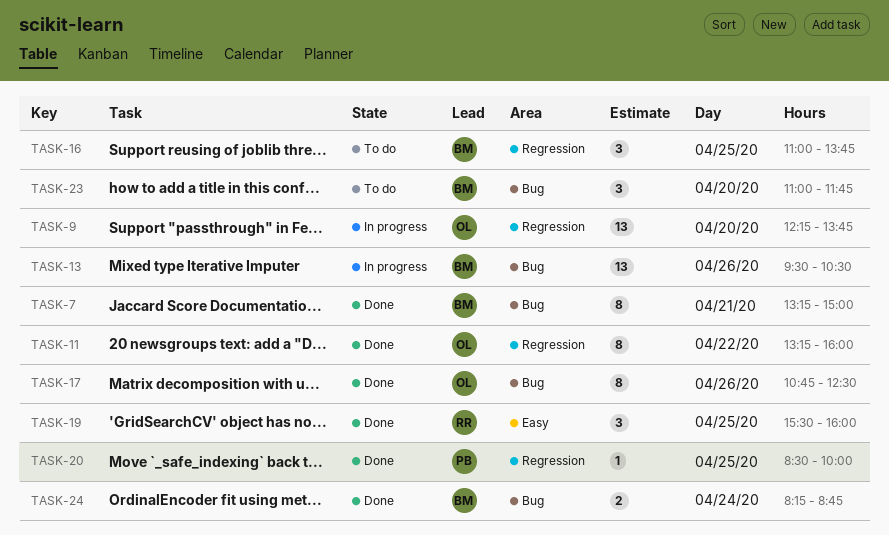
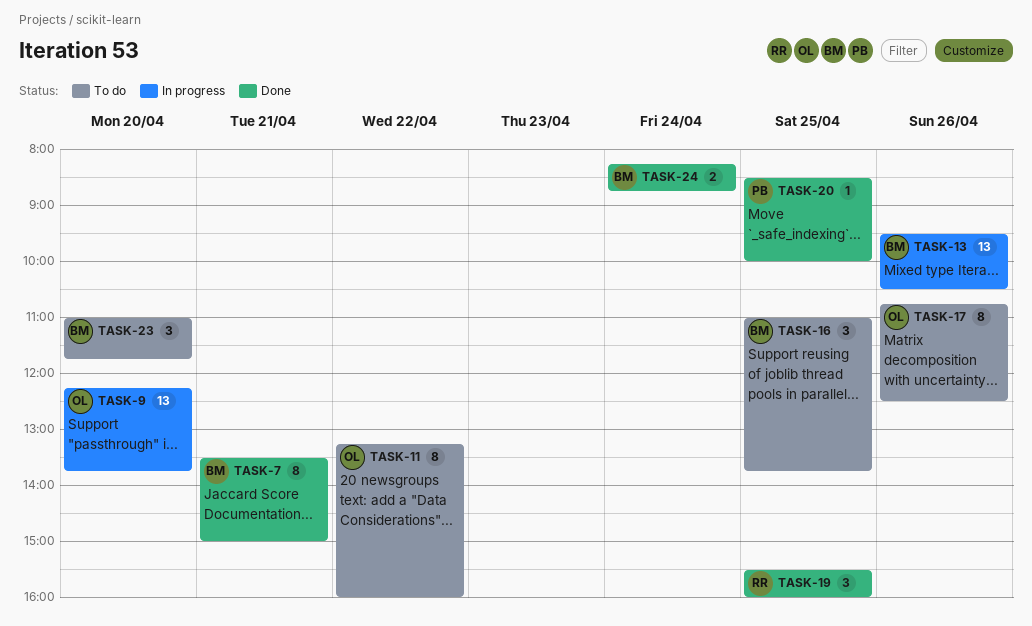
TASK-7, begins: 13:15 -> 13:30
TASK-11, status: Done -> To do
TASK-17, status: Done -> To do

